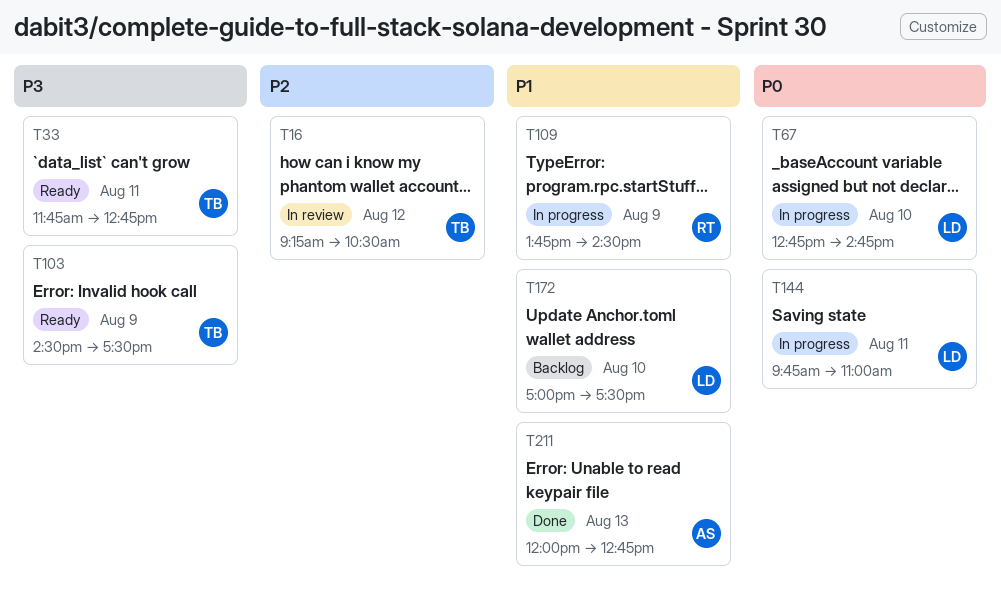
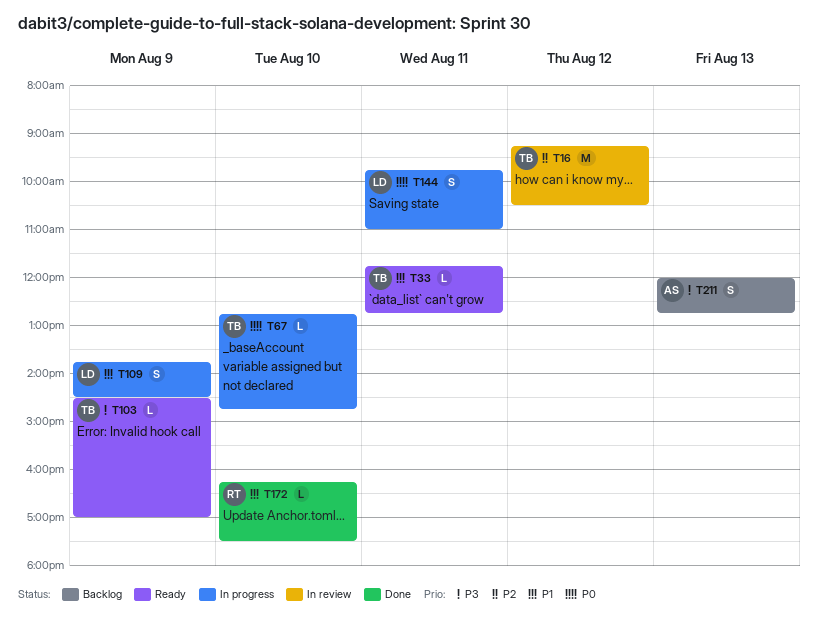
T33, priority: P3 -> P1
T67, owner: LD -> TB
T103, ends: 17:30 -> 17:00
T109, owner: RT -> LD
T172, status: Backlog -> Done
T172, owner: LD -> RT
T172, begins: 17:00 -> 16:15
T211, status: Done -> Backlog
T211, priority: P1 -> P3

